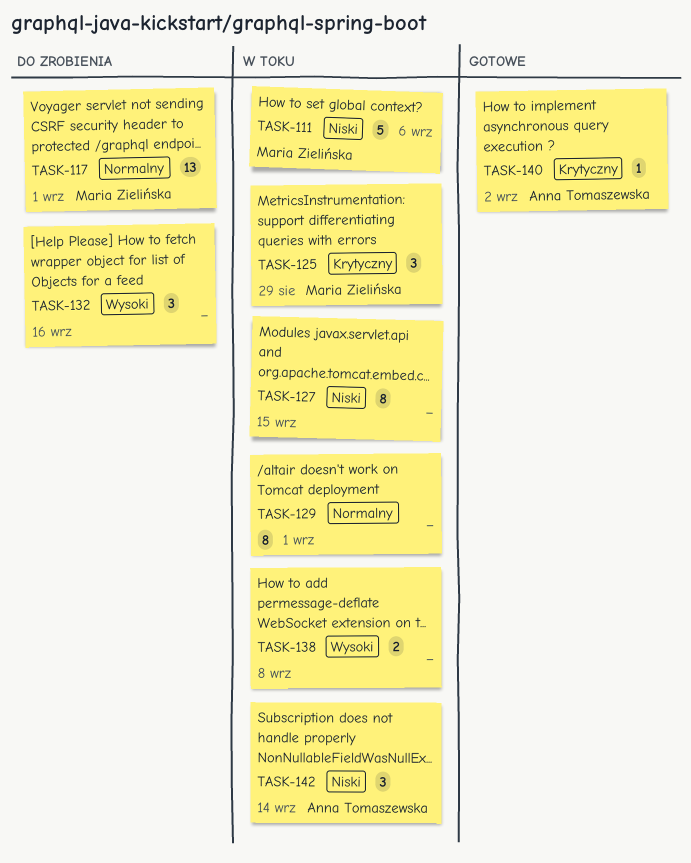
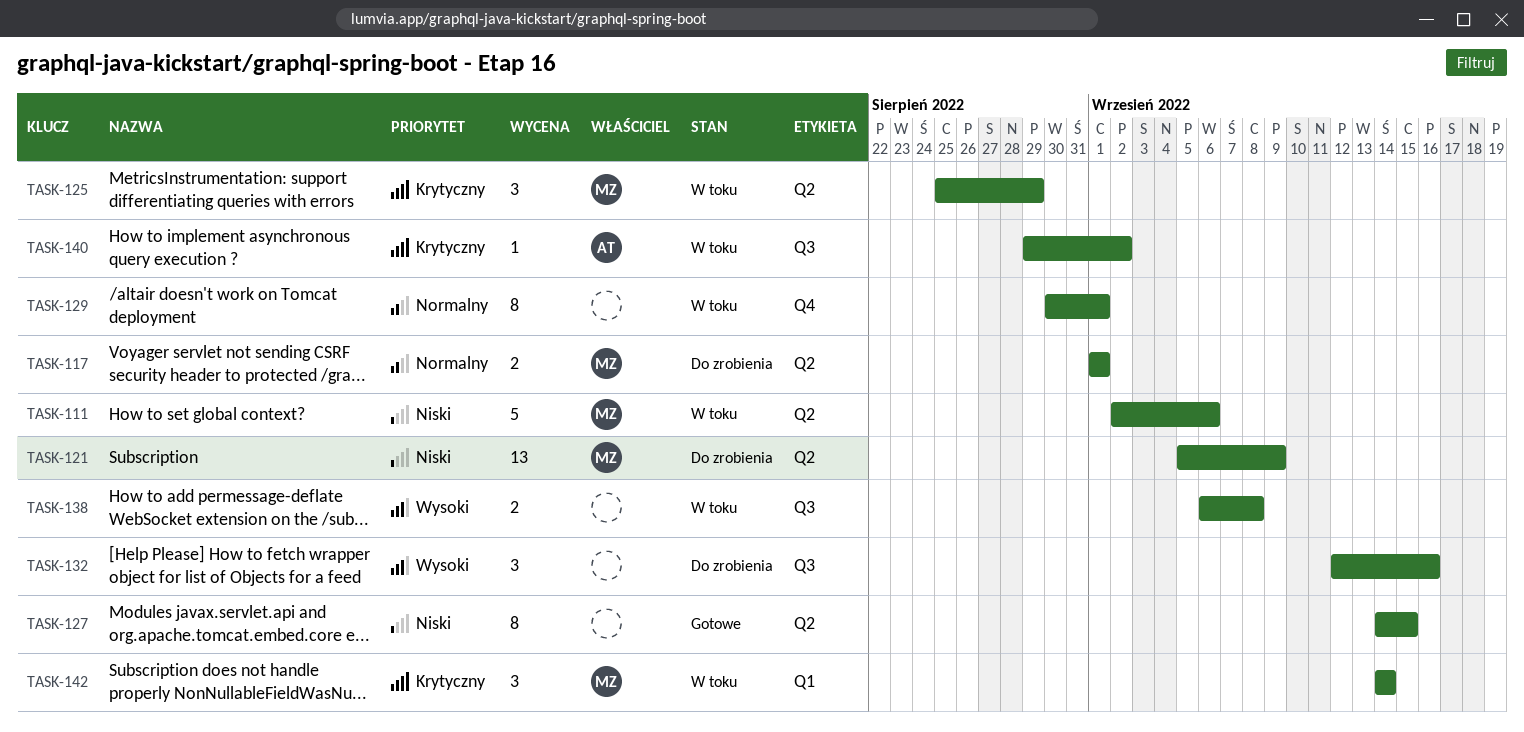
TASK-117, estimate: 13 -> 2
TASK-121: none -> present
TASK-127, status: W toku -> Gotowe
TASK-140, status: Gotowe -> W toku
TASK-142, owner: Anna Tomaszewska -> Maria Zielińska
TASK-142, priority: Niski -> Krytyczny

